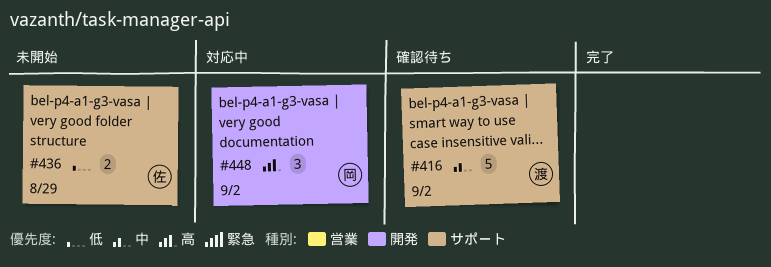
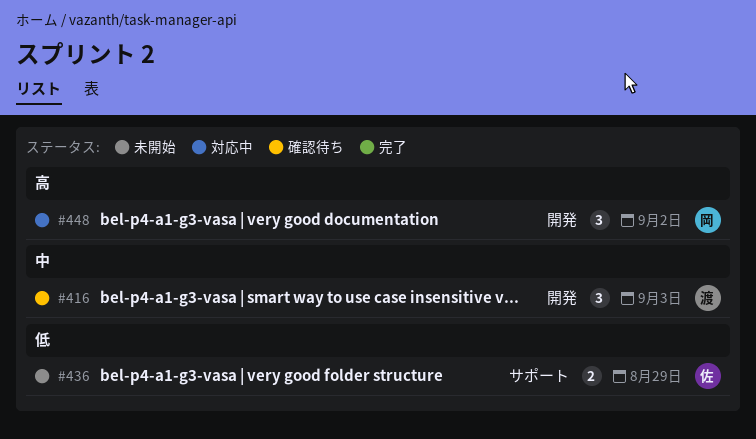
#416, label: サポート -> 開発
#416, estimate: 5 -> 3
#416, due: Sep 2 -> Sep 3

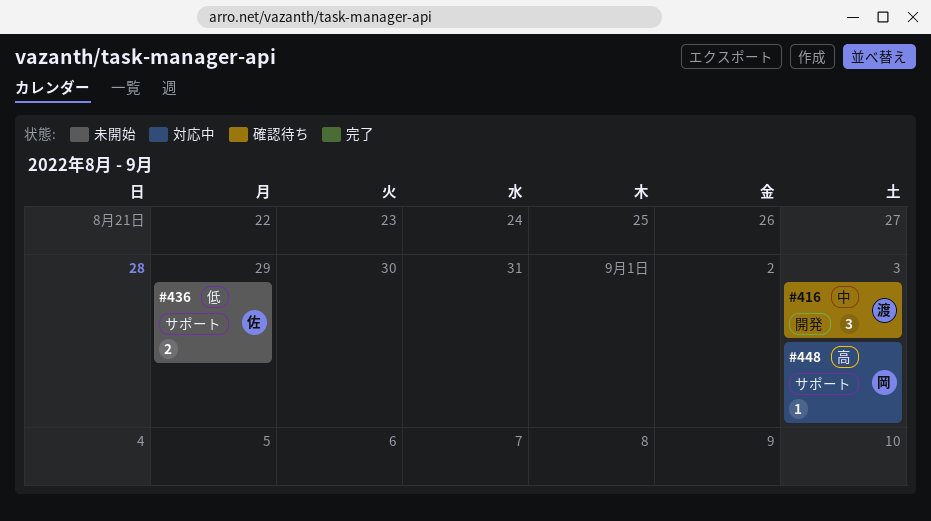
#448, label: 開発 -> サポート
#448, estimate: 3 -> 1
#448, due: Sep 2 -> Sep 3

